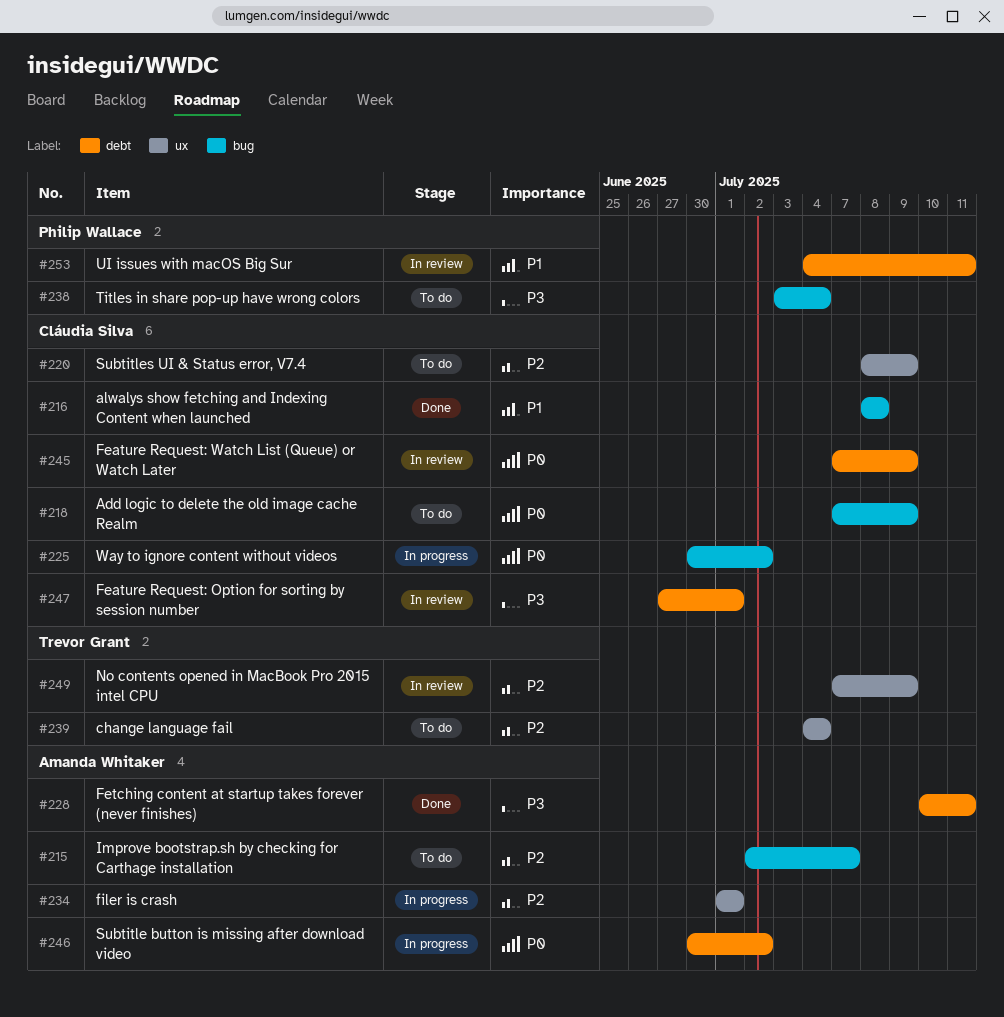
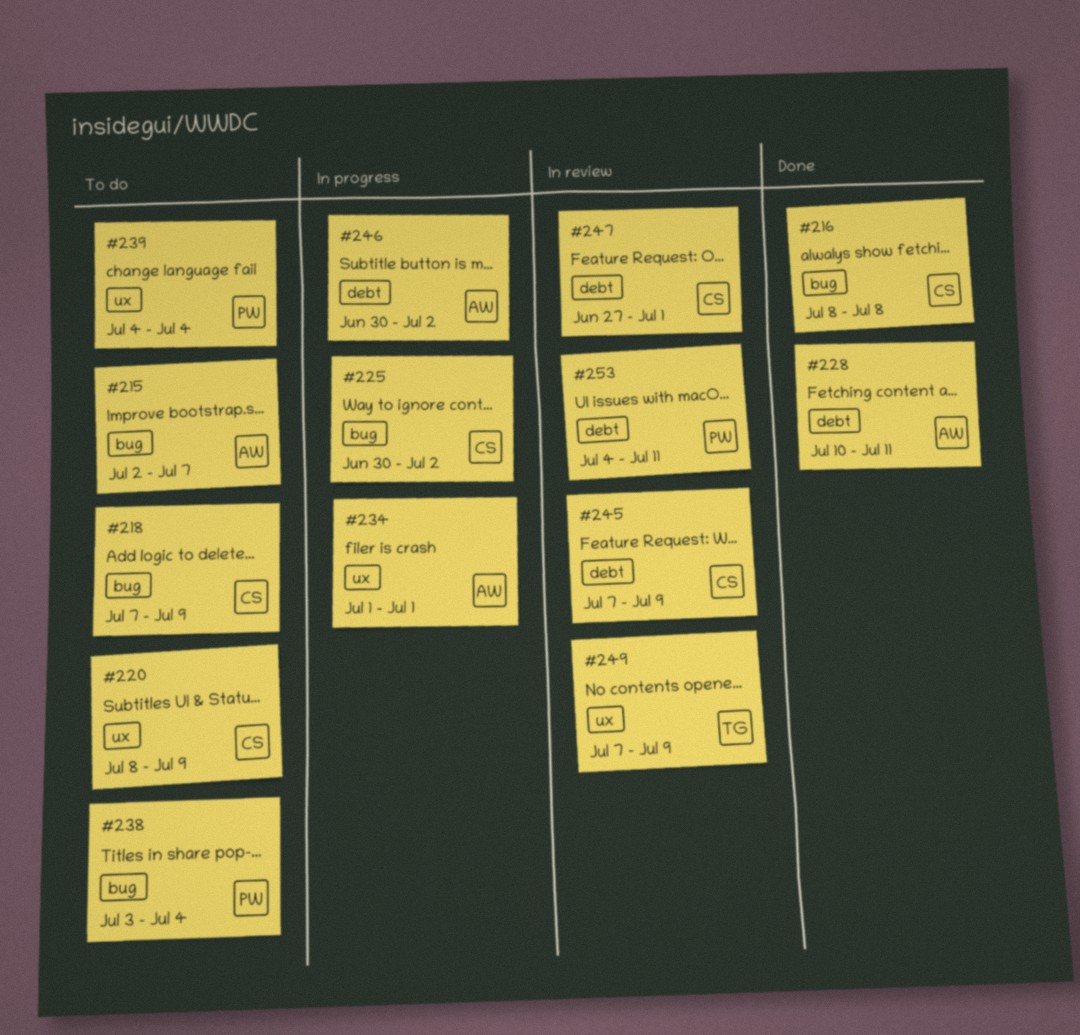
#239, owner: Trevor Grant -> Philip Wallace

